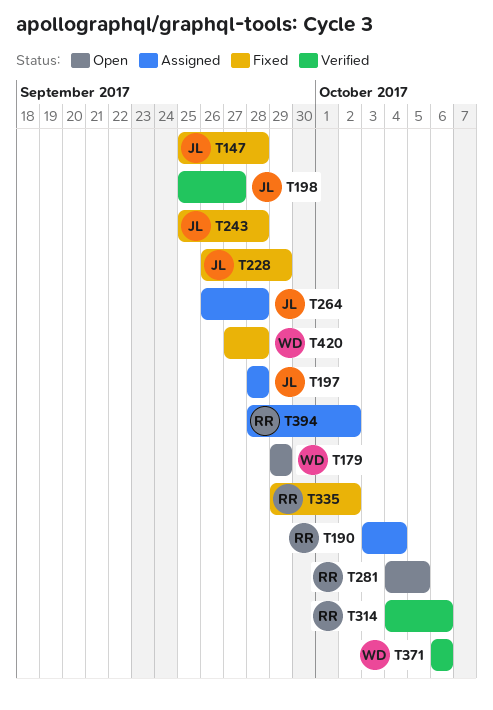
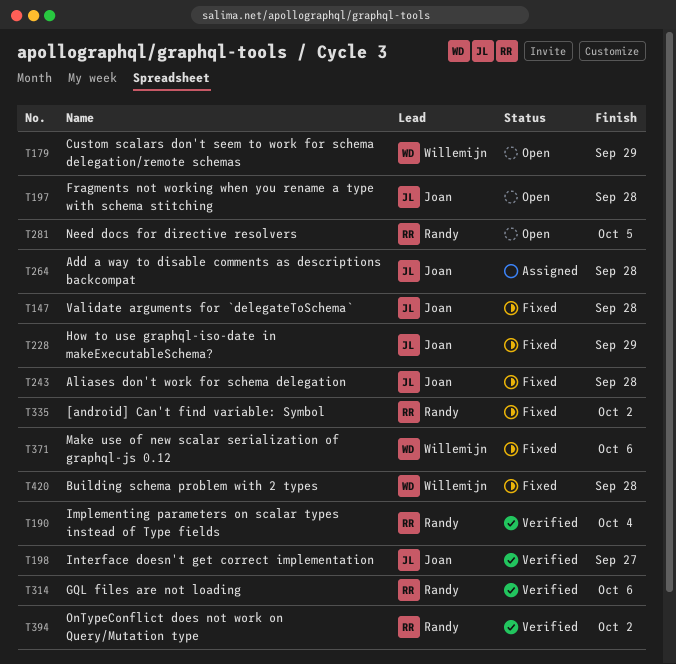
T190, status: Assigned -> Verified
T197, status: Assigned -> Open
T371, status: Verified -> Fixed
T394, status: Assigned -> Verified

